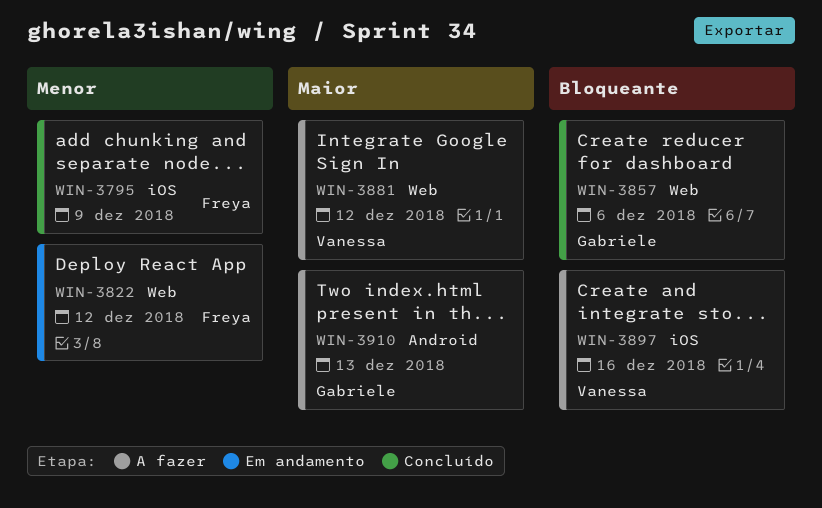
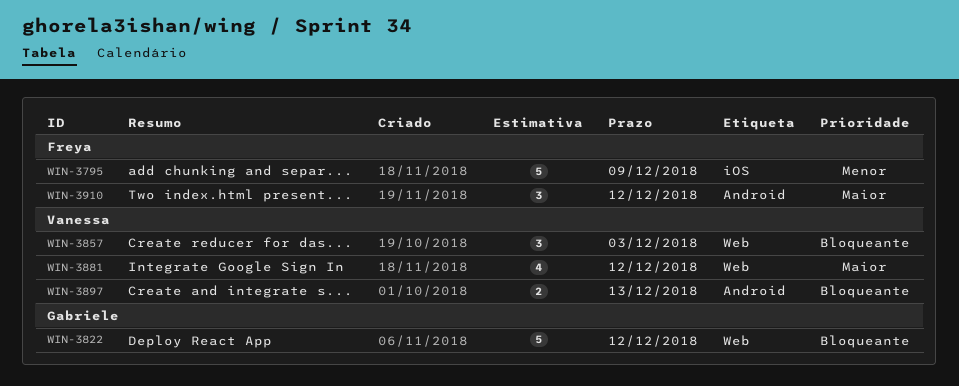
WIN-3822, owner: Freya -> Gabriele
WIN-3822, priority: Menor -> Bloqueante
WIN-3857, owner: Gabriele -> Vanessa
WIN-3857, due: Dec 6 -> Dec 3
WIN-3897, label: iOS -> Android
WIN-3897, due: Dec 16 -> Dec 13
WIN-3910, owner: Gabriele -> Freya
WIN-3910, due: Dec 13 -> Dec 12

